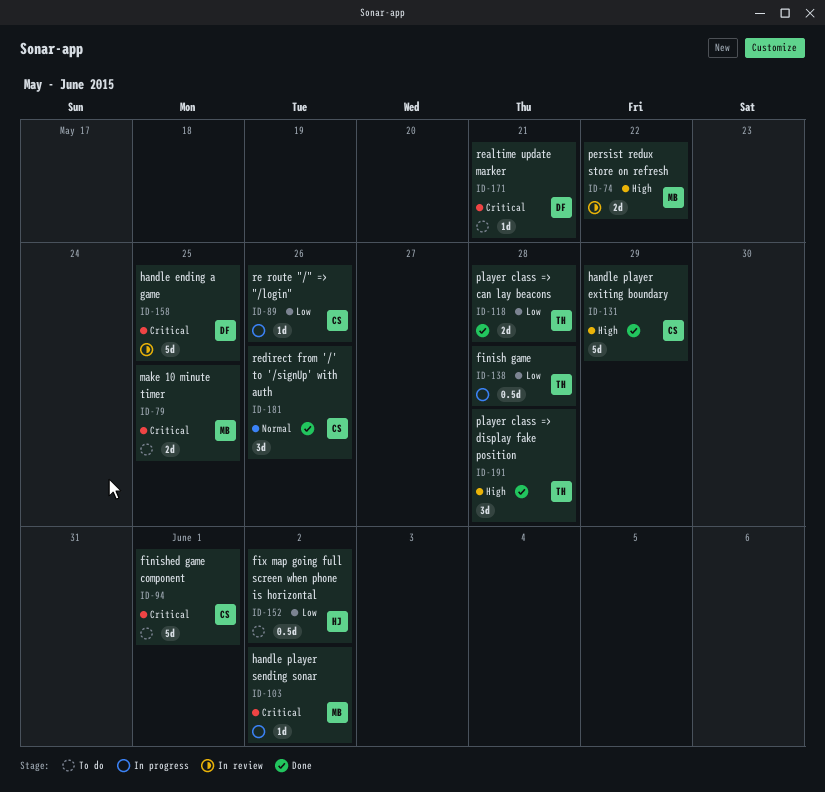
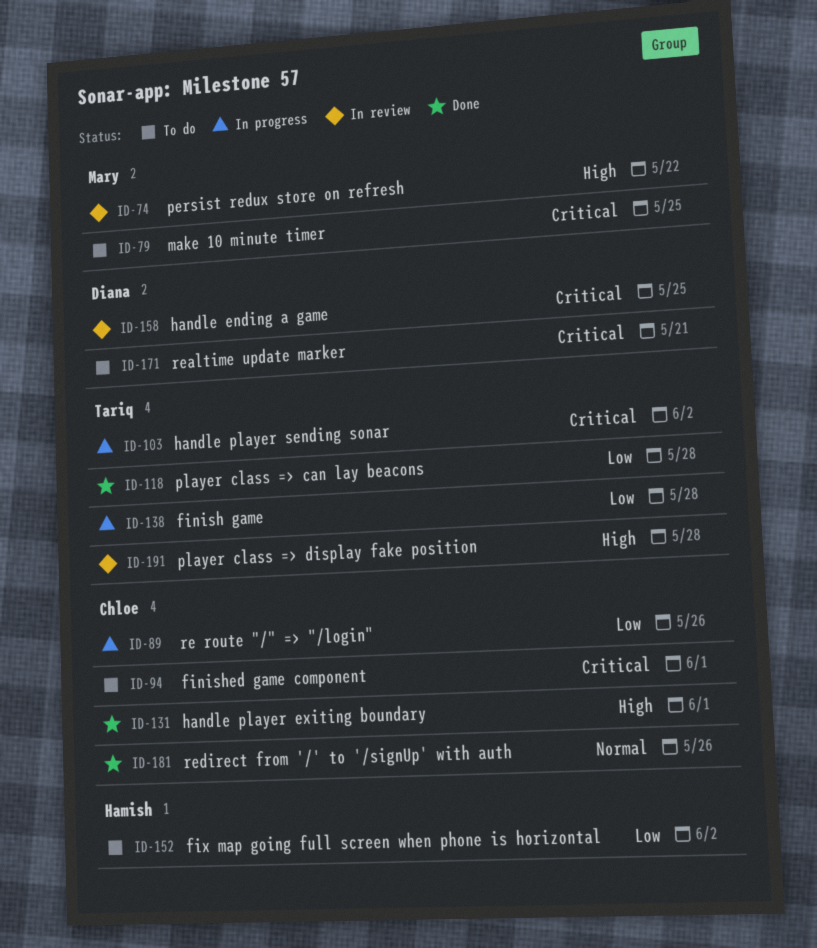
ID-103, owner: Mary -> Tariq
ID-131, due: May 29 -> Jun 1
ID-191, status: Done -> In review

